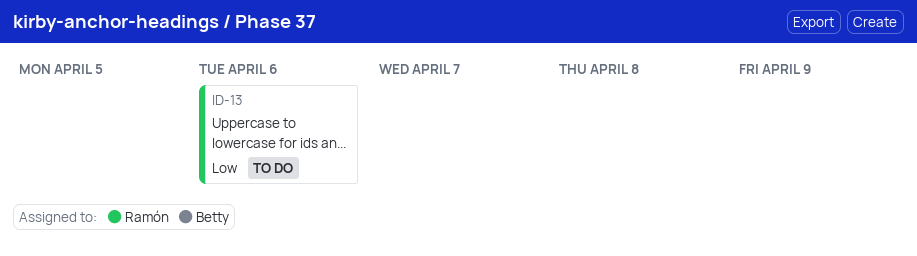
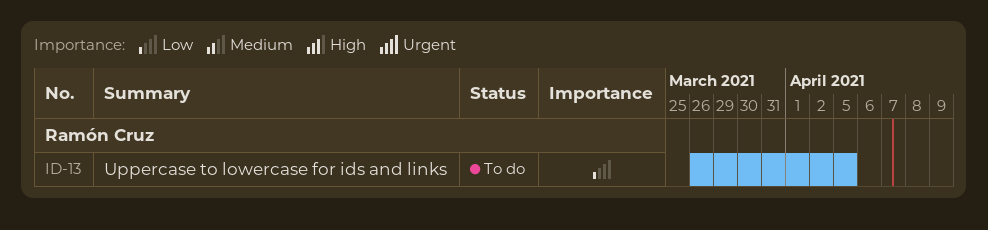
ID-13, due: Apr 6 -> Apr 5

